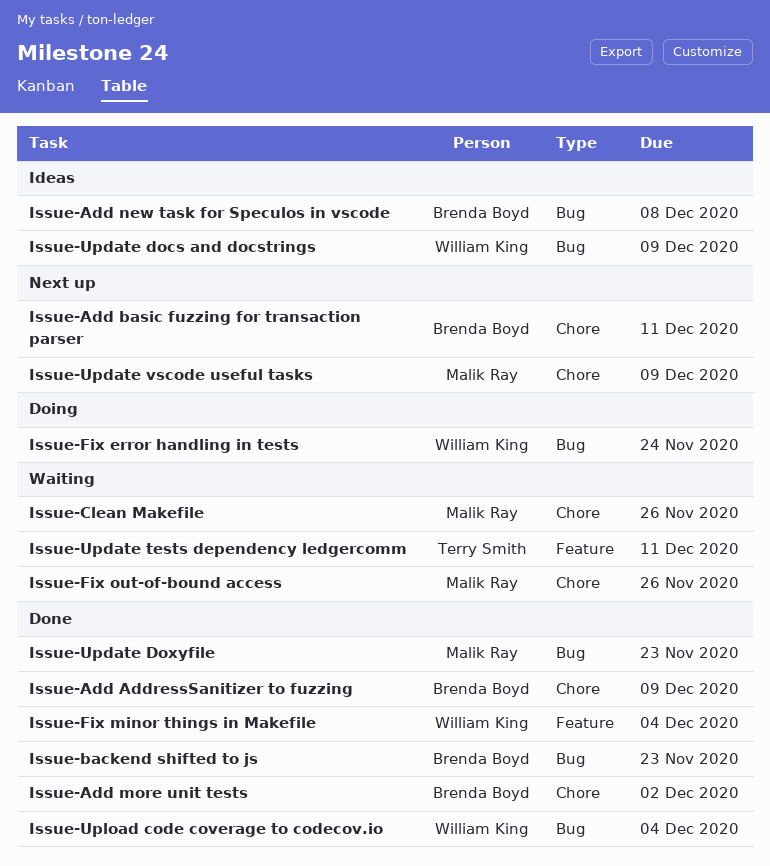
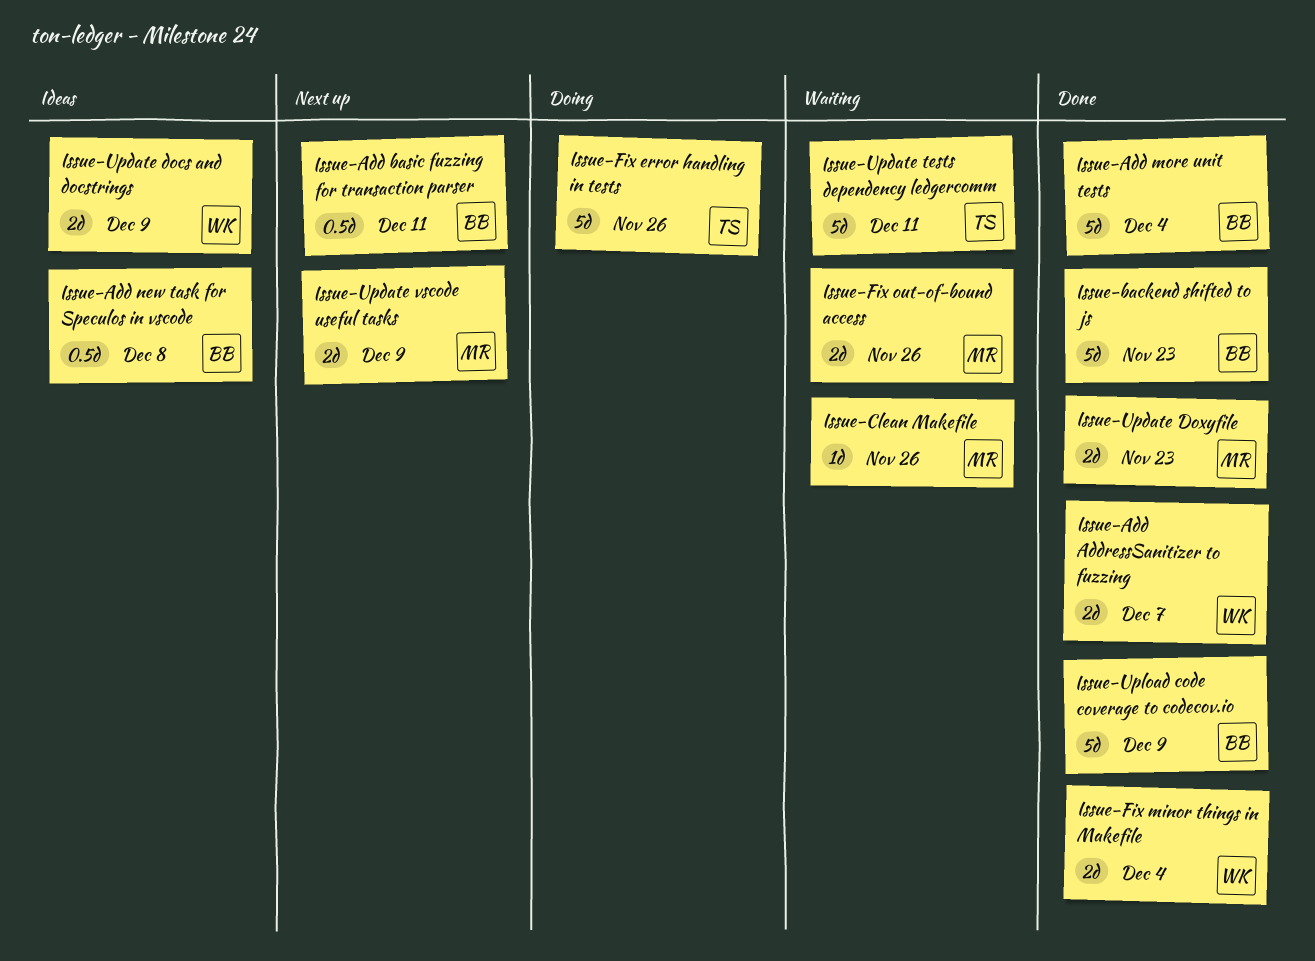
Issue-Add AddressSanitizer to fuzzing, owner: Brenda Boyd -> William King
Issue-Add AddressSanitizer to fuzzing, due: Dec 9 -> Dec 7
Issue-Add more unit tests, due: Dec 2 -> Dec 4
Issue-Fix error handling in tests, owner: William King -> Terry Smith
Issue-Fix error handling in tests, due: Nov 24 -> Nov 26
Issue-Upload code coverage to codecov.io, owner: William King -> Brenda Boyd
Issue-Upload code coverage to codecov.io, due: Dec 4 -> Dec 9

